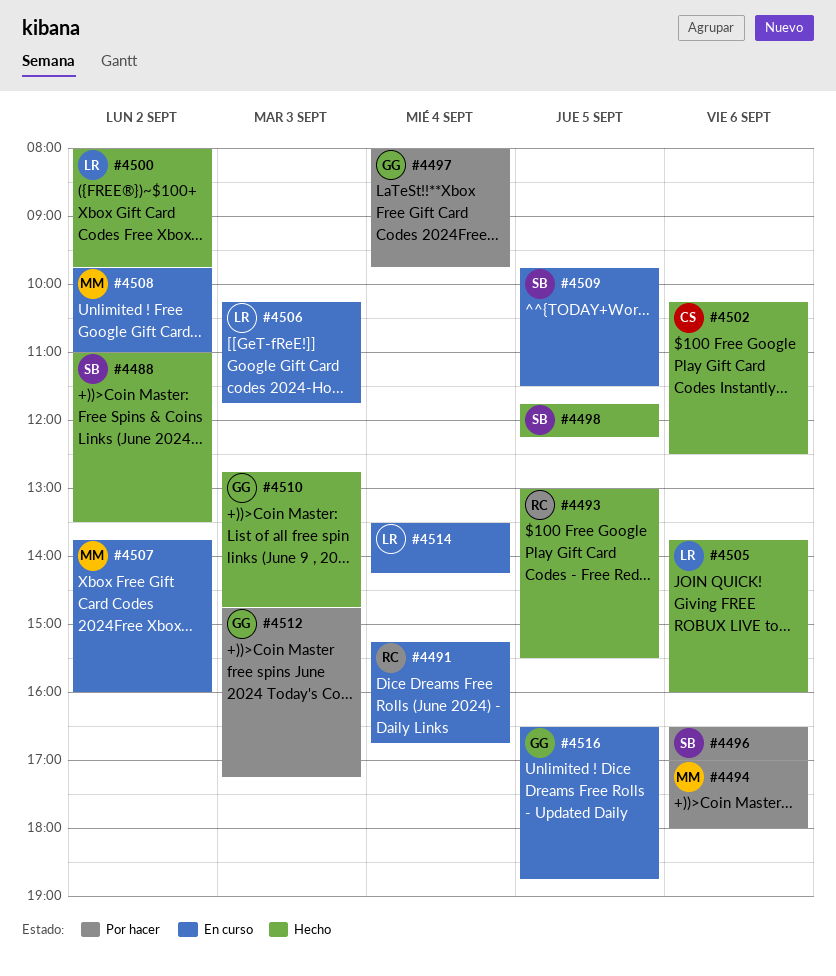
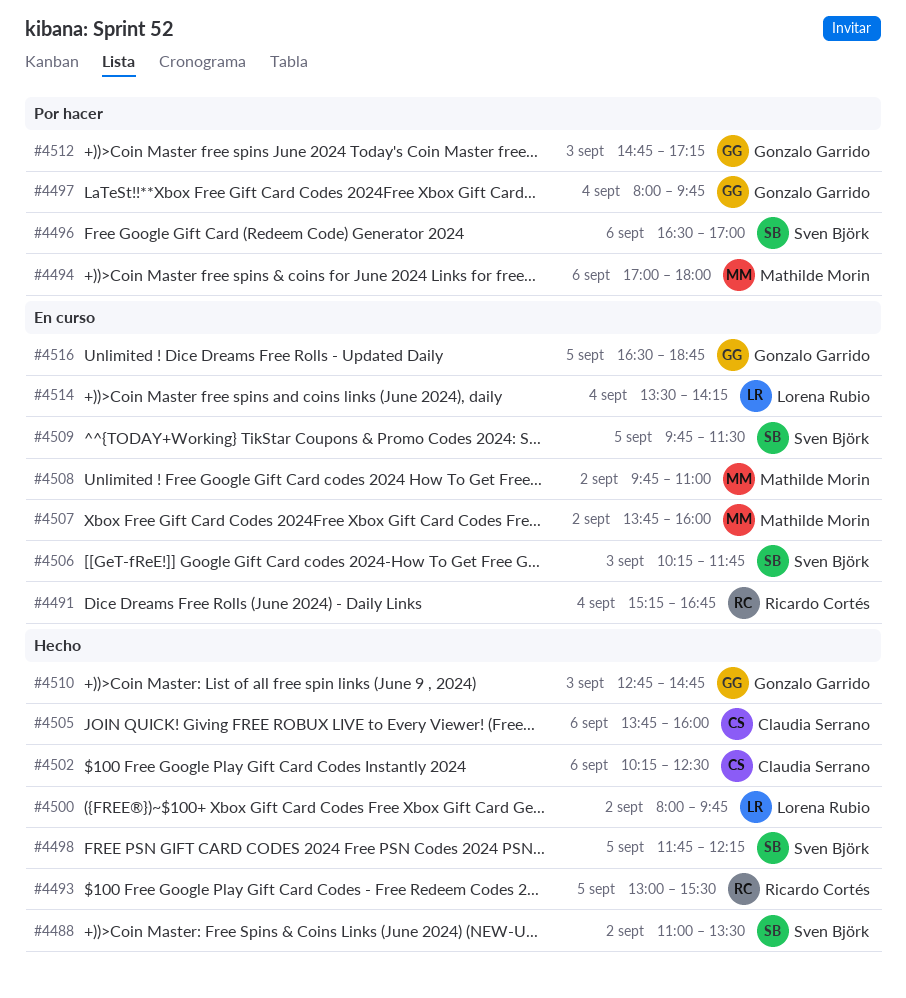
#4505, owner: Lorena Rubio -> Claudia Serrano
#4506, owner: Lorena Rubio -> Sven Björk

